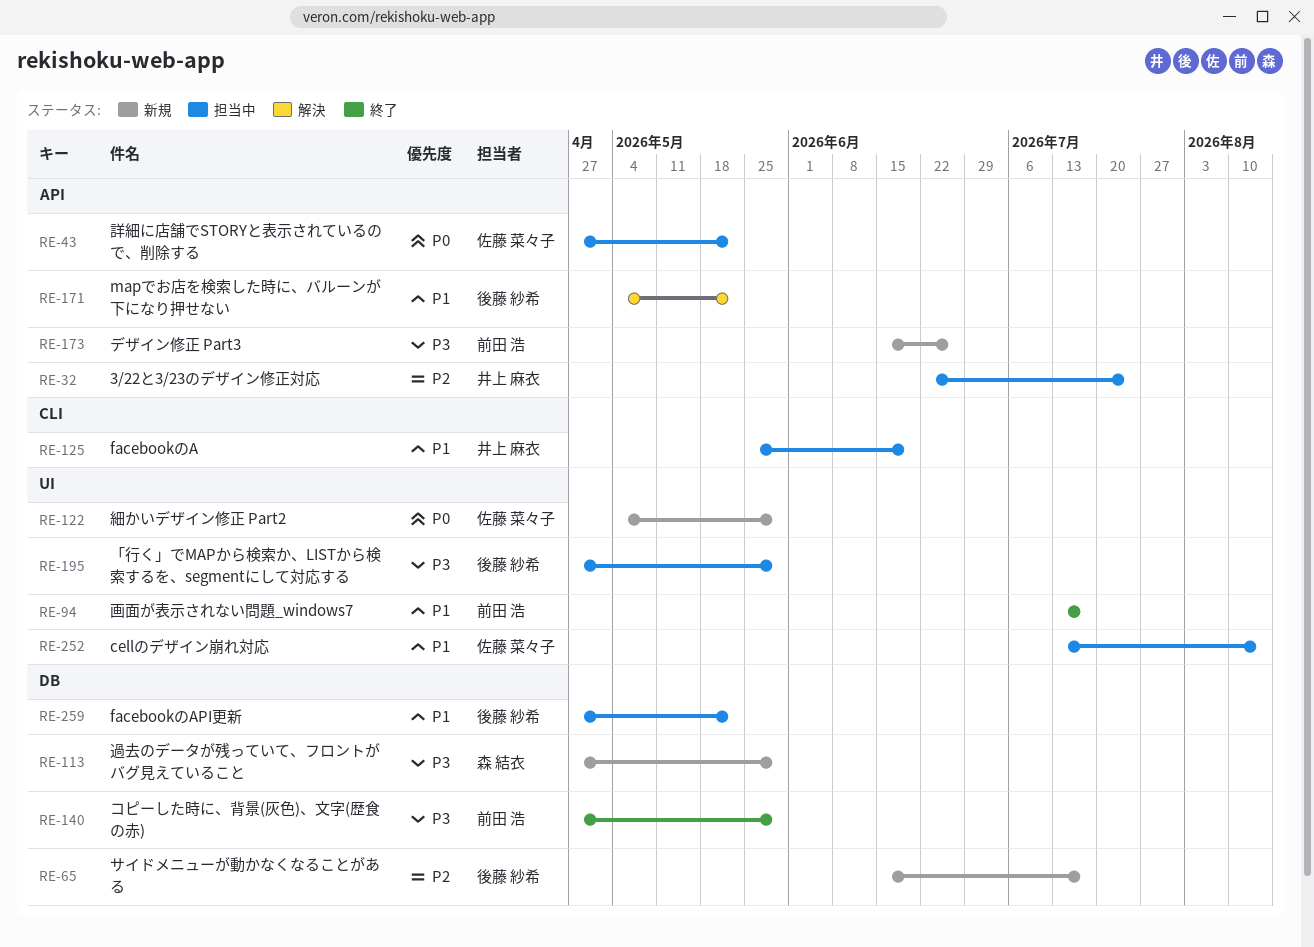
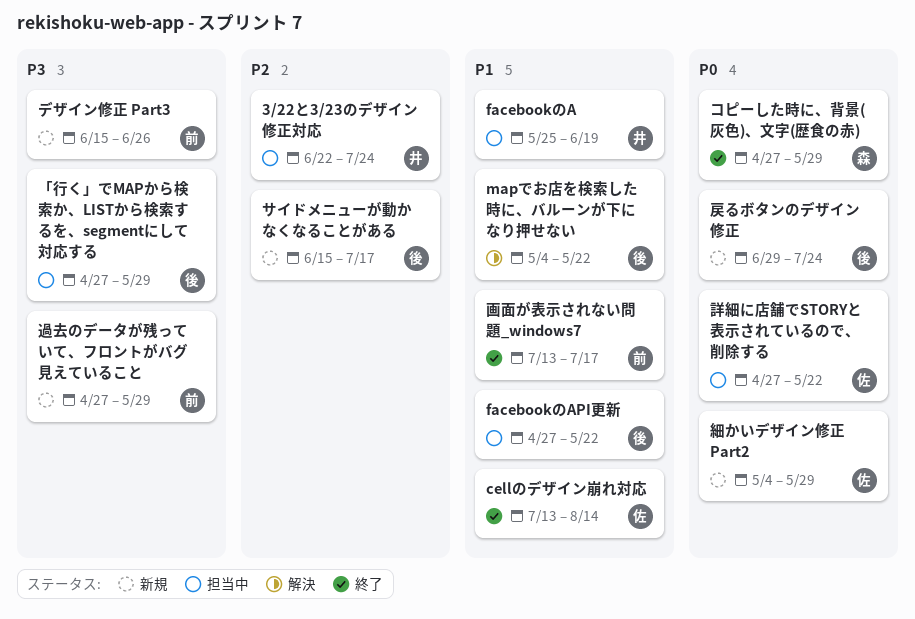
cellのデザイン崩れ対応, status: 担当中 -> 終了
コピーした時に、背景(灰色)、文字(歴食の赤), owner: 前田 浩 -> 森 結衣
コピーした時に、背景(灰色)、文字(歴食の赤), priority: P3 -> P0
戻るボタンのデザイン修正: none -> present
過去のデータが残っていて、フロントがバグ見えていること, owner: 森 結衣 -> 前田 浩

